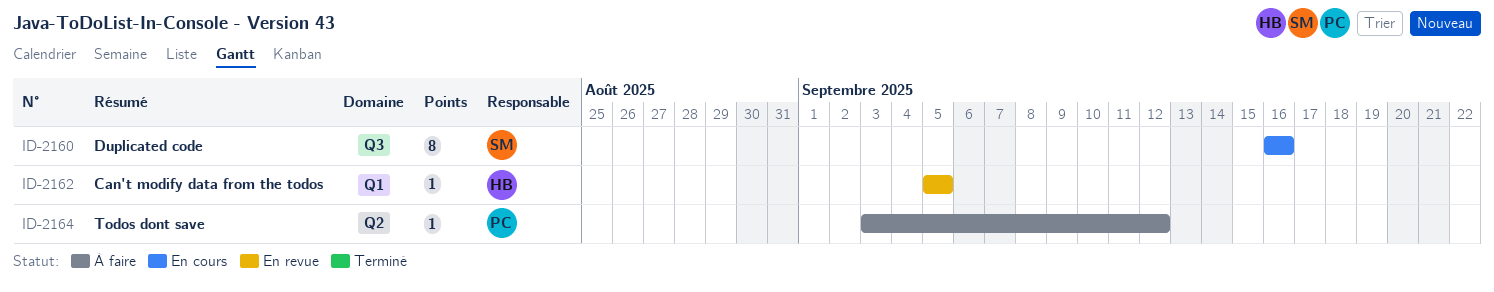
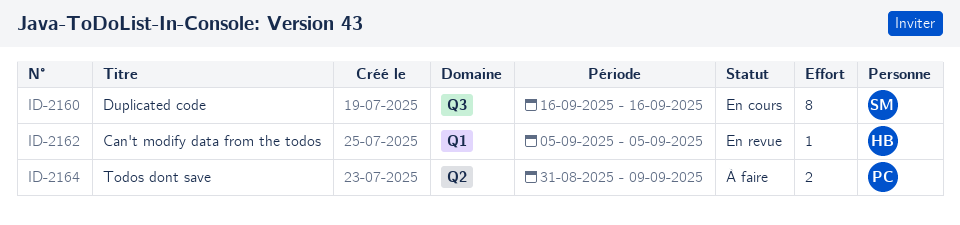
ID-2164, estimate: 1 -> 2
ID-2164, start: Sep 3 -> Aug 31
ID-2164, due: Sep 12 -> Sep 9

